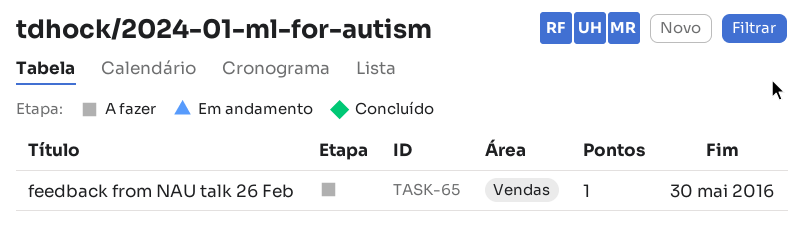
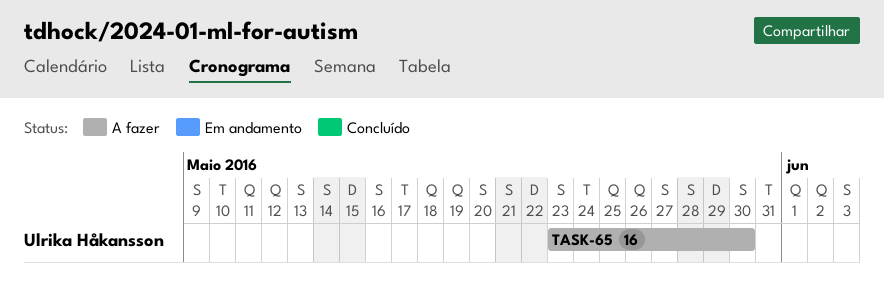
TASK-65, estimate: 1 -> 16

